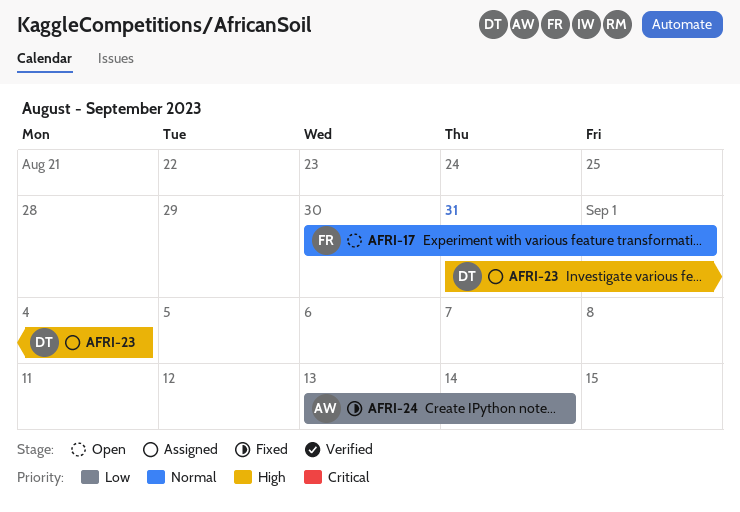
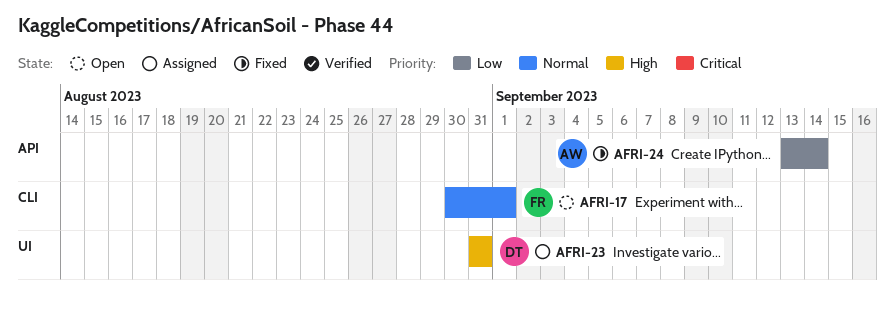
AFRI-23, due: Sep 4 -> Aug 31

